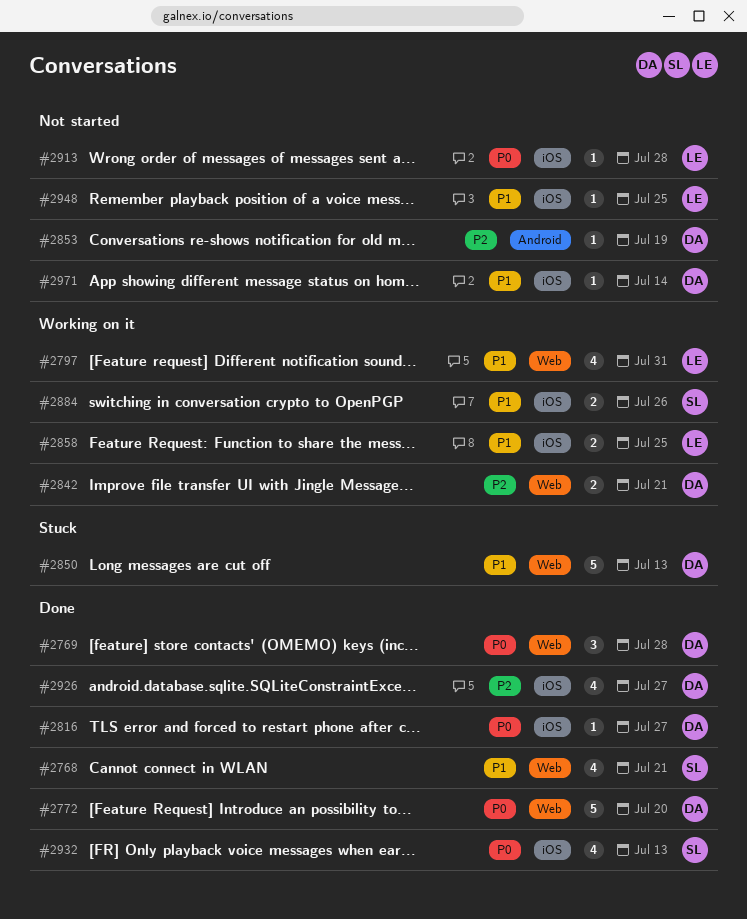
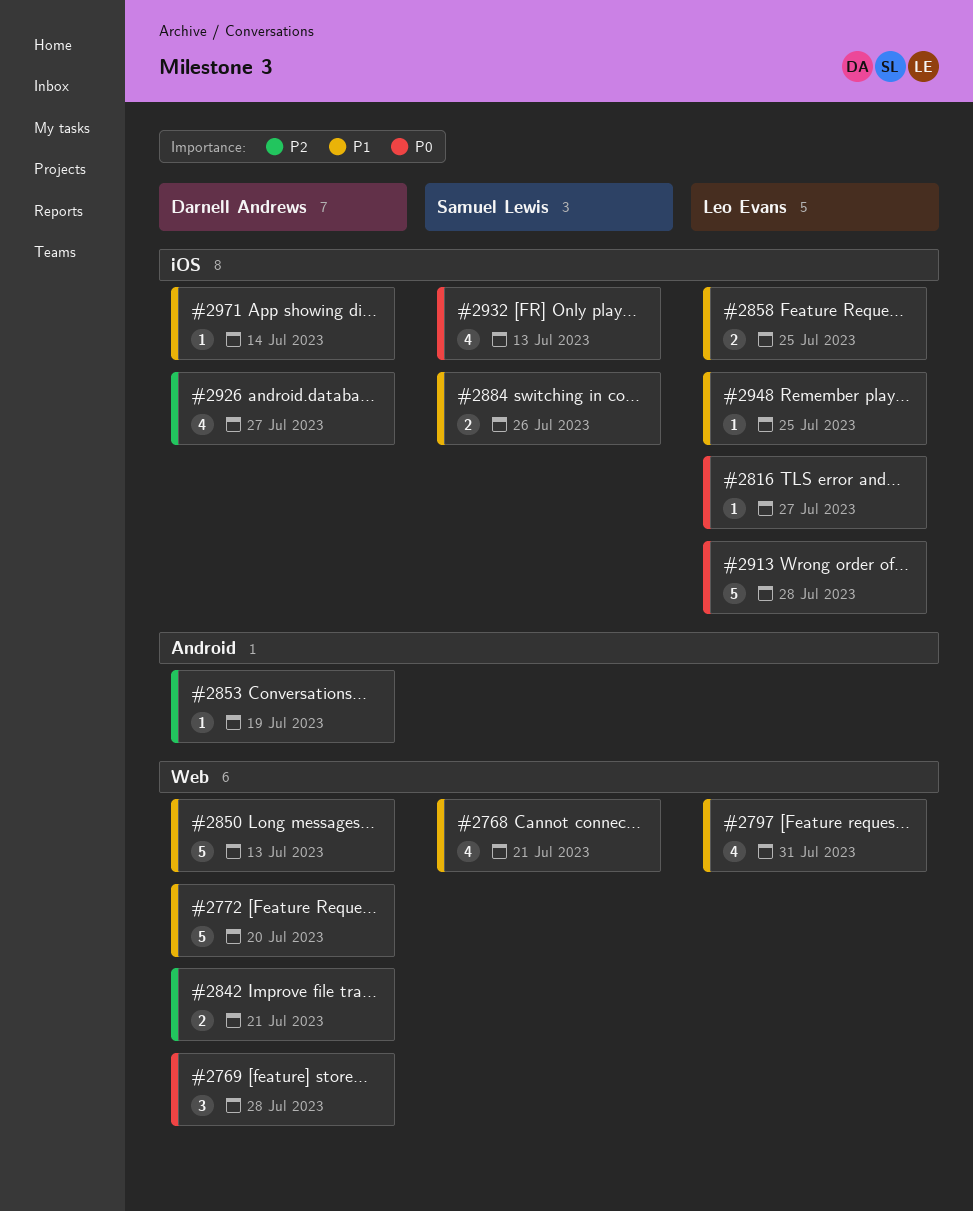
#2772, priority: P0 -> P1
#2816, owner: Darnell Andrews -> Leo Evans
#2913, estimate: 1 -> 5

